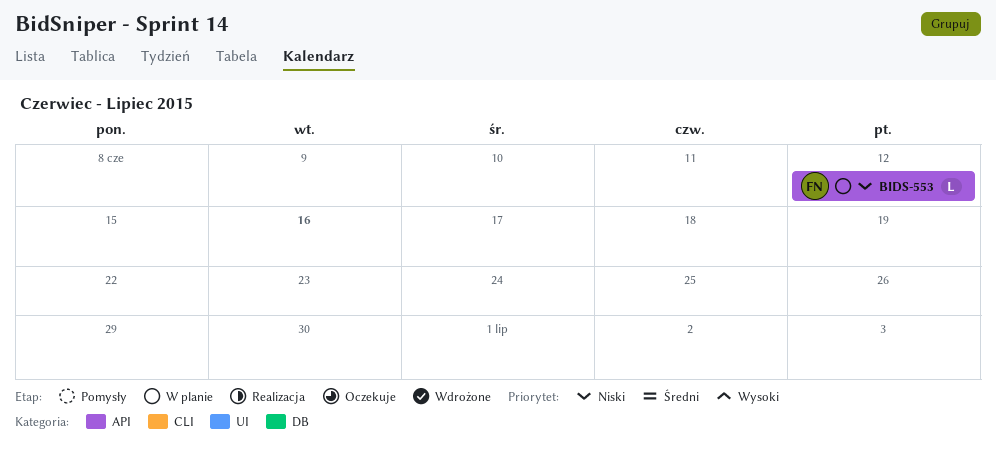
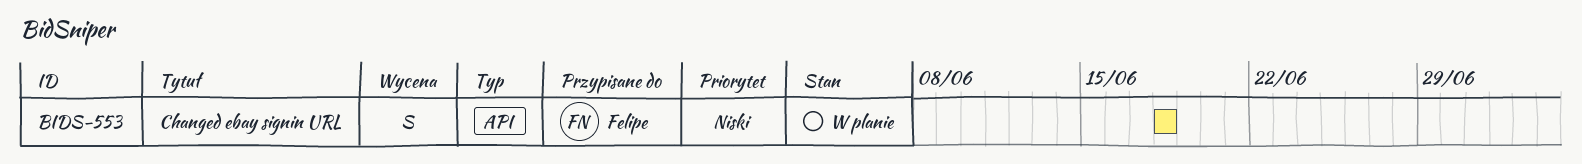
BIDS-553, estimate: L -> S
BIDS-553, start: Jun 12 -> Jun 18
BIDS-553, due: Jun 12 -> Jun 18

